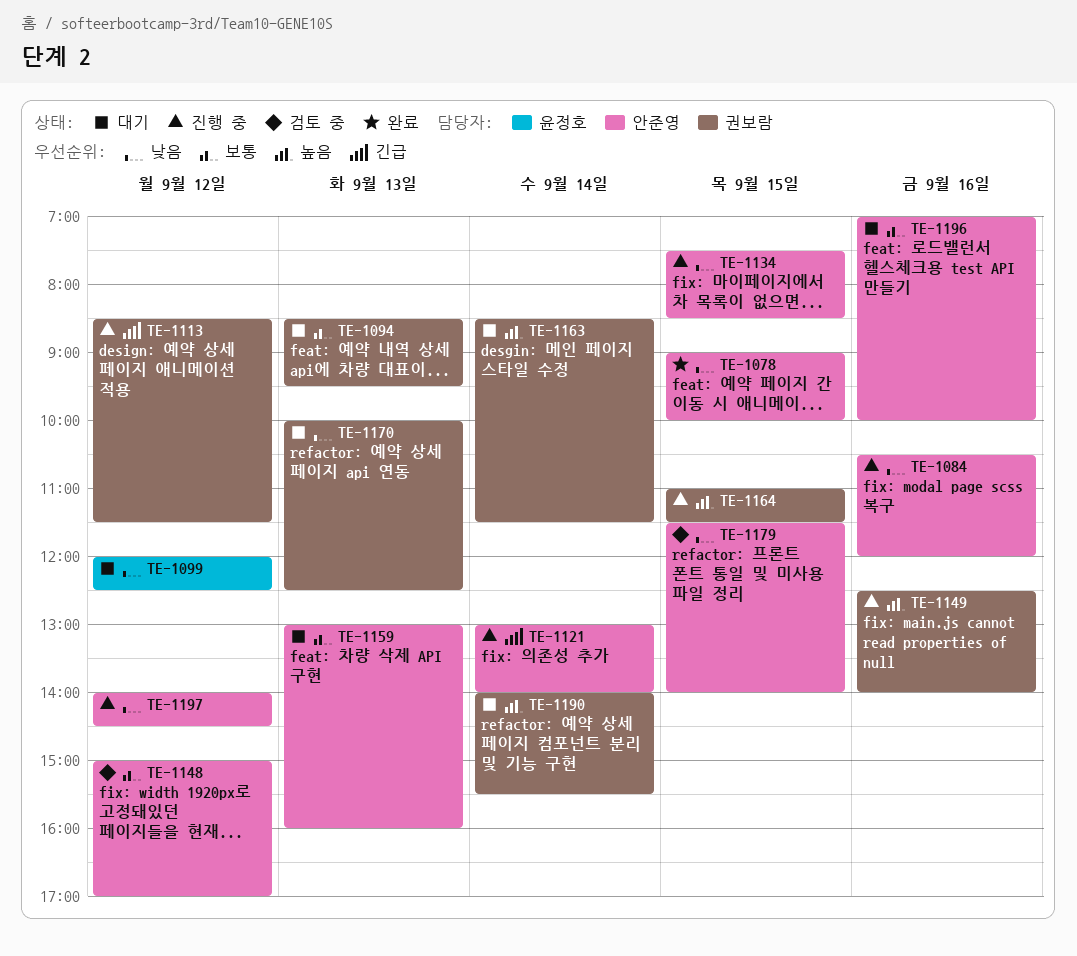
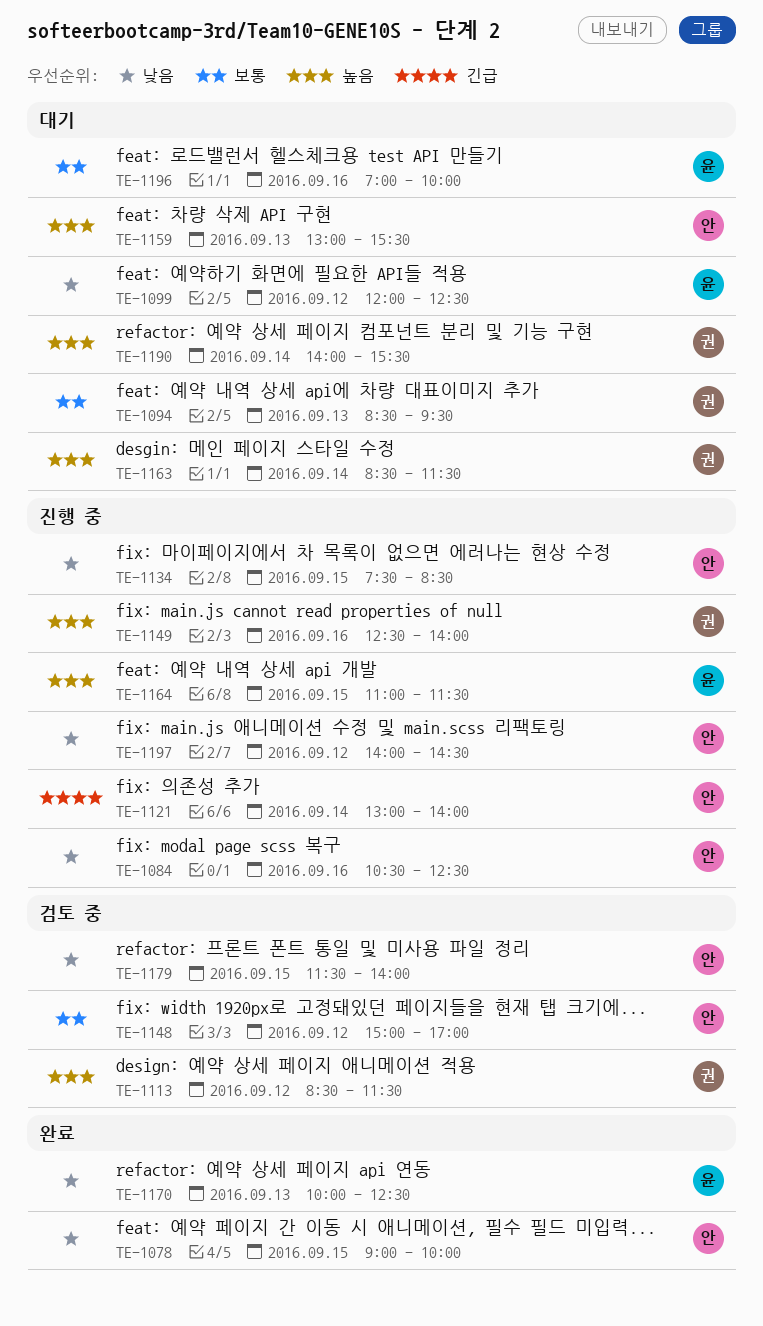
TE-1084, ends: 12:00 -> 12:30
TE-1113, status: 진행 중 -> 검토 중
TE-1113, priority: 긴급 -> 높음
TE-1159, priority: 보통 -> 높음
TE-1159, ends: 16:00 -> 15:30
TE-1164, owner: 권보람 -> 윤정호
TE-1170, status: 대기 -> 완료
TE-1170, owner: 권보람 -> 윤정호
TE-1196, owner: 안준영 -> 윤정호

